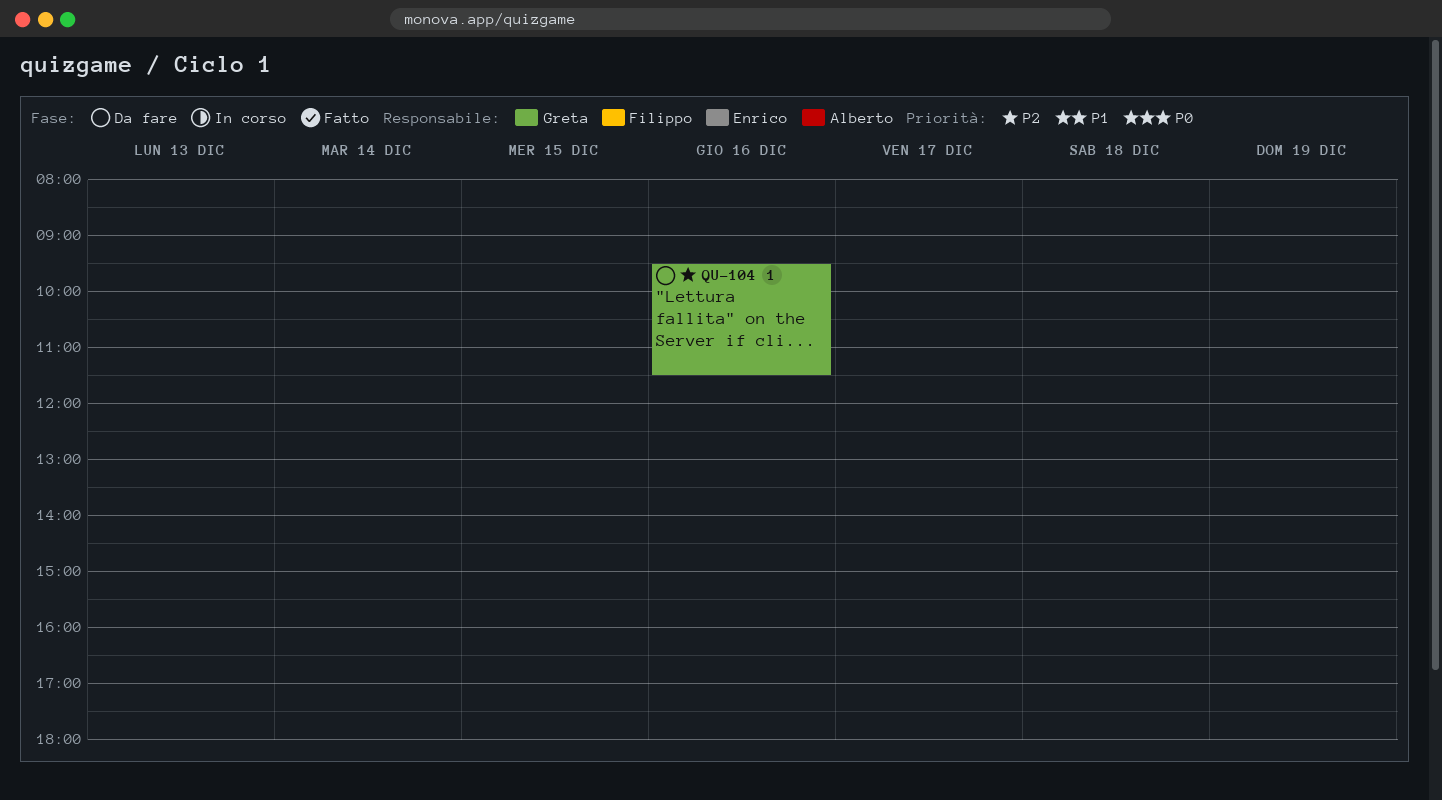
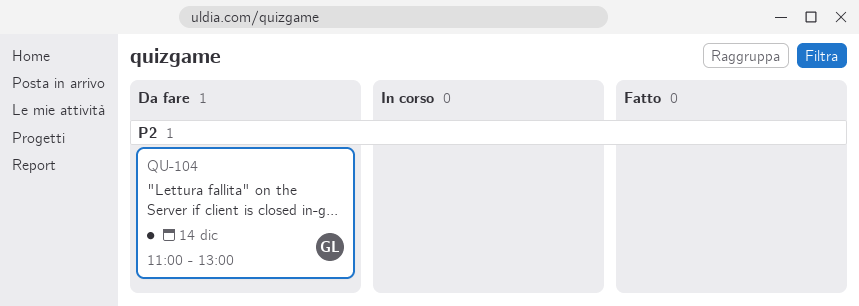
QU-104, day: Dec 16 -> Dec 14
QU-104, begins: 09:30 -> 11:00
QU-104, ends: 11:30 -> 13:00

